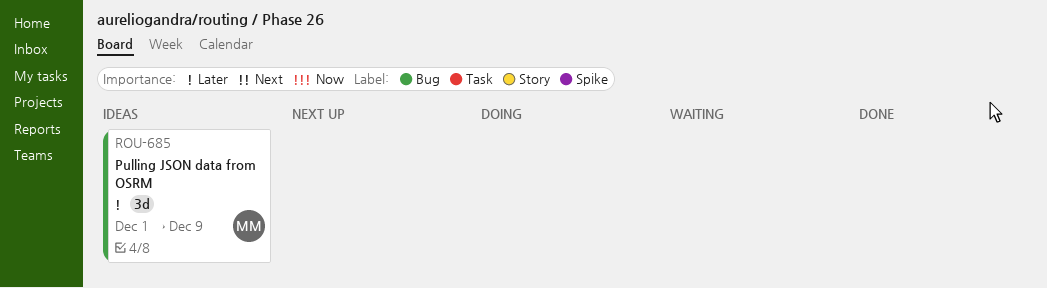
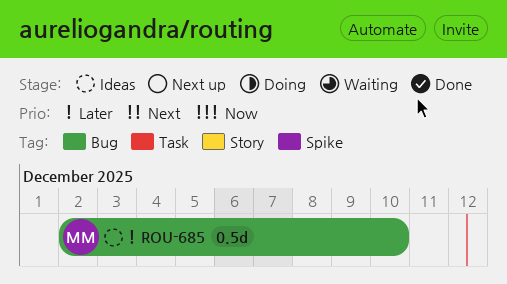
ROU-685, estimate: 3d -> 0.5d
ROU-685, start: Dec 1 -> Dec 2
ROU-685, due: Dec 9 -> Dec 10

